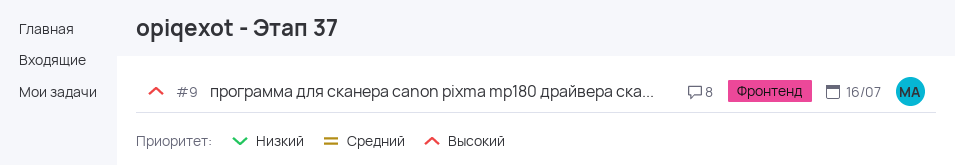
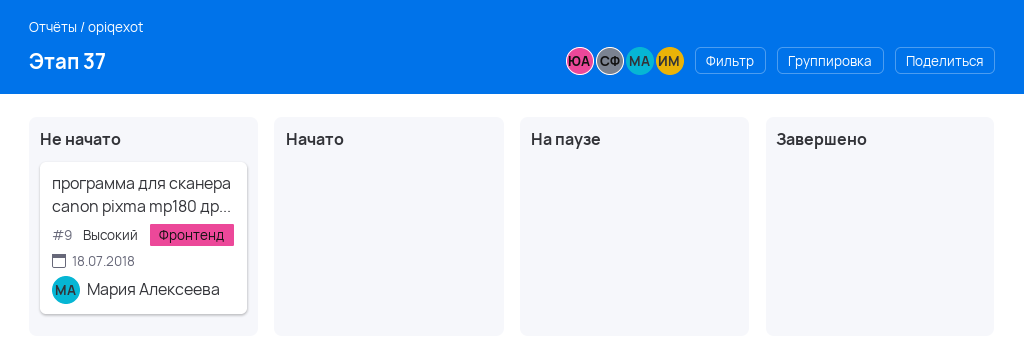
#9, due: Jul 16 -> Jul 18

